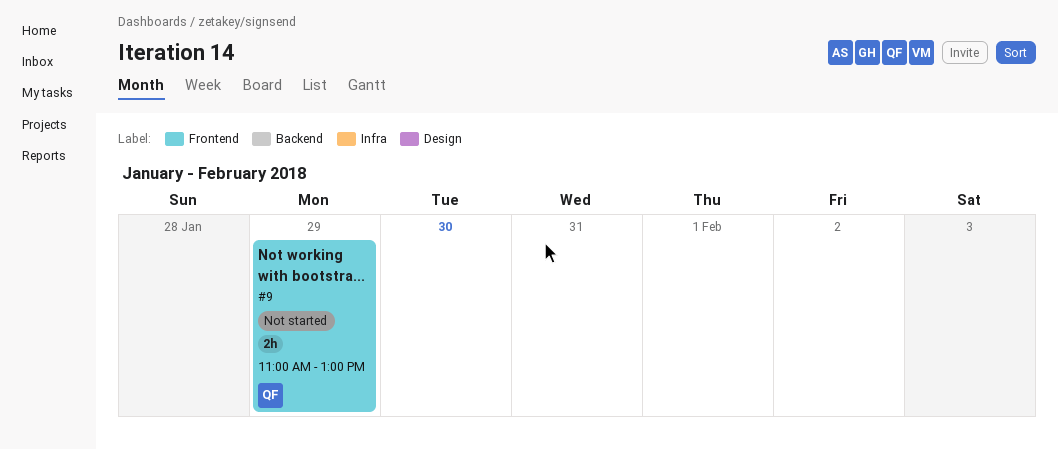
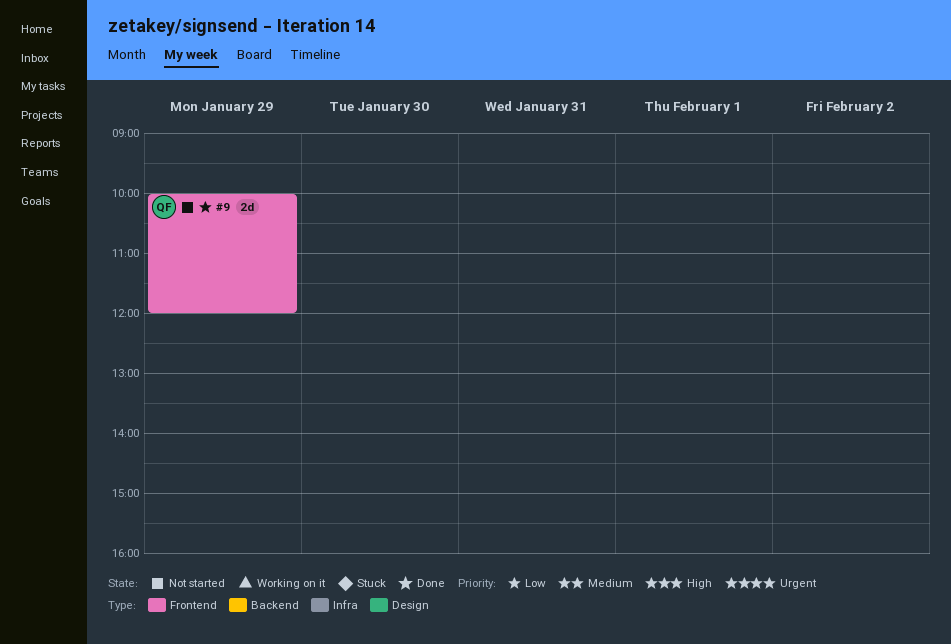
#9, estimate: 2h -> 2d
#9, begins: 11:00 -> 10:00
#9, ends: 13:00 -> 12:00

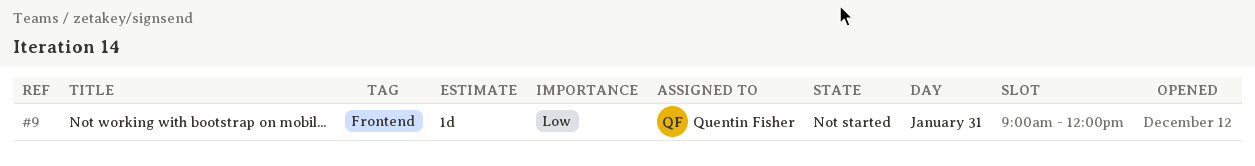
#9, estimate: 2d -> 1d
#9, day: Jan 29 -> Jan 31
#9, begins: 10:00 -> 09:00

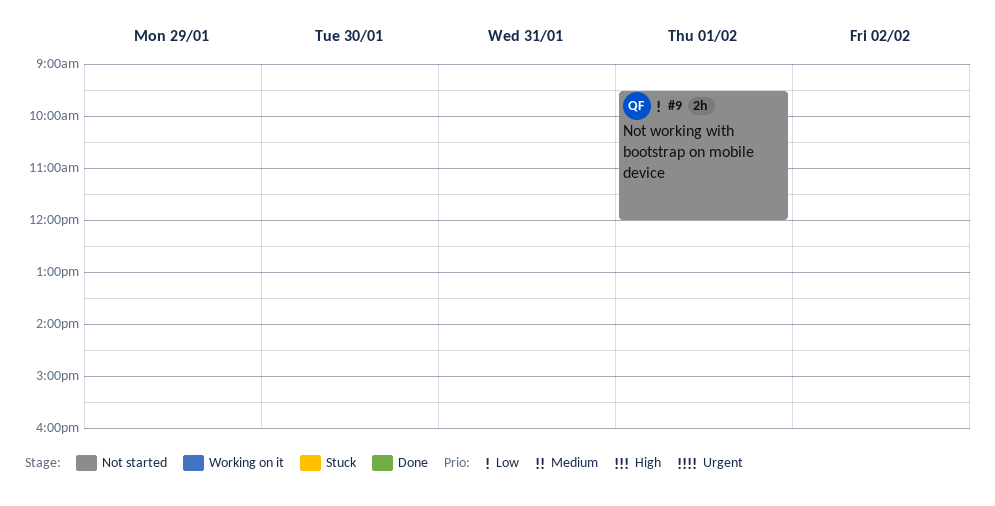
#9, estimate: 1d -> 2h
#9, day: Jan 31 -> Feb 1
#9, begins: 09:00 -> 09:30

